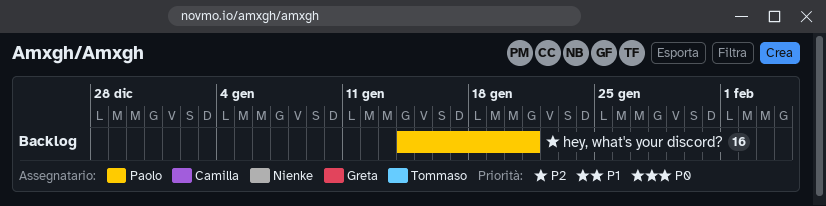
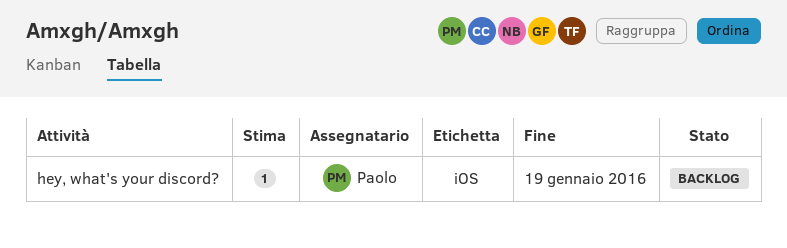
hey, what's your discord?, estimate: 16 -> 1
hey, what's your discord?, due: Jan 21 -> Jan 19

